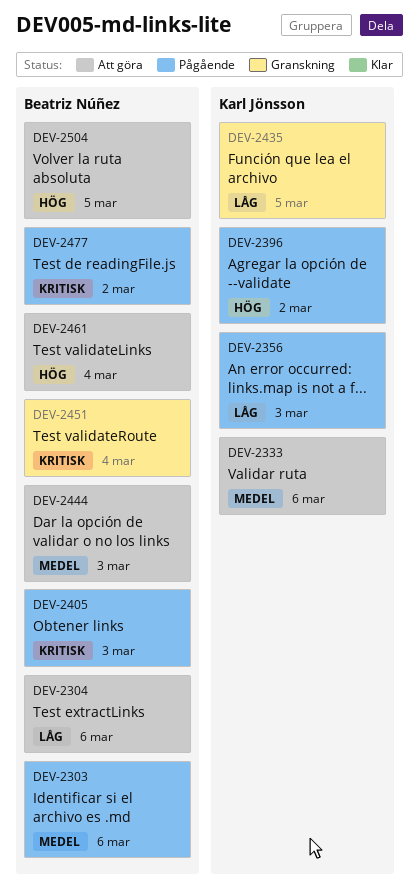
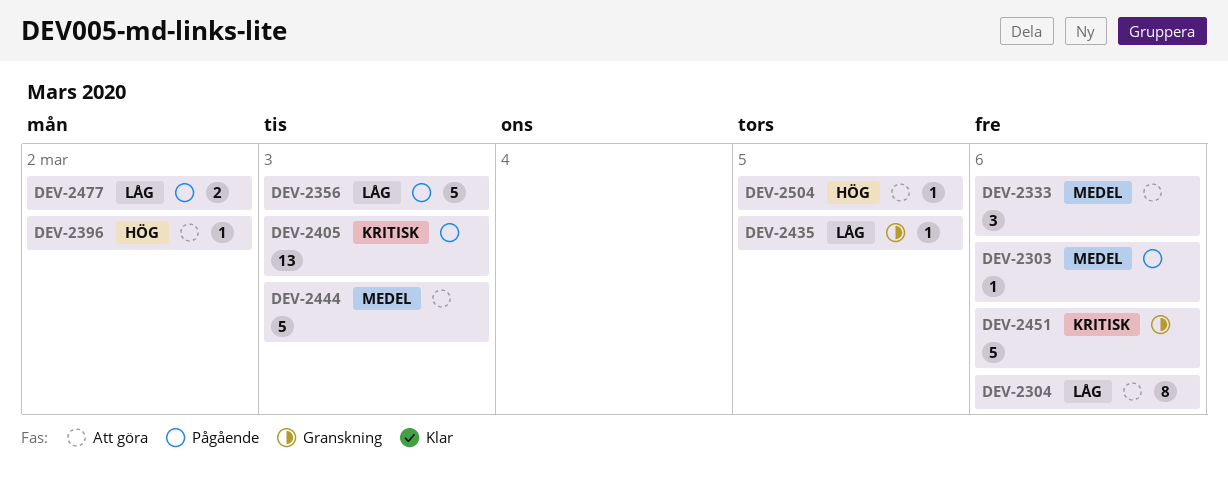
DEV-2396, status: Pågående -> Att göra
DEV-2451, due: Mar 4 -> Mar 6
DEV-2461: present -> none
DEV-2477, priority: Kritisk -> Låg

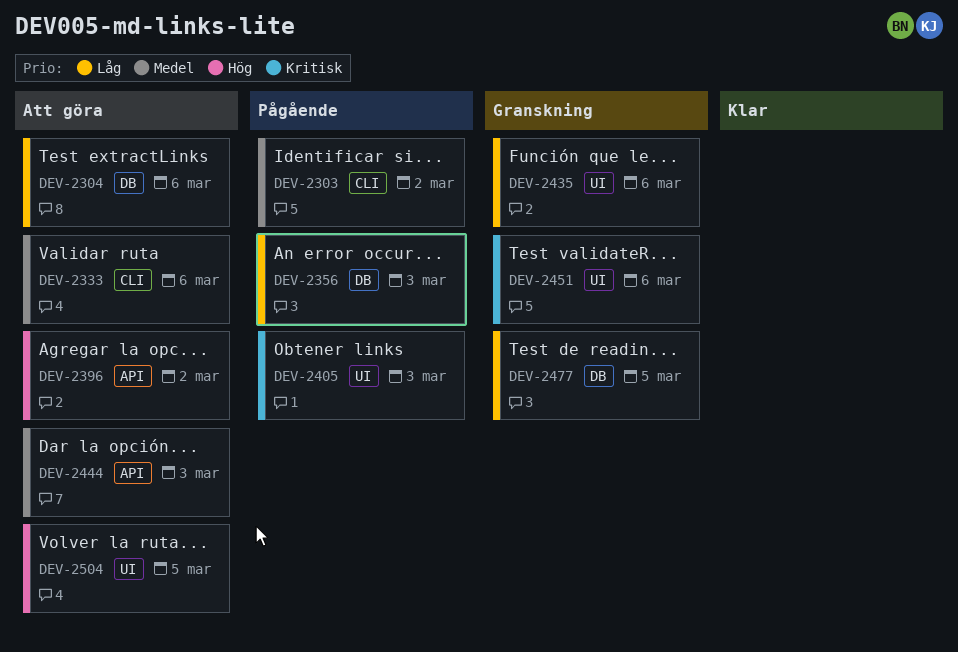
DEV-2303, due: Mar 6 -> Mar 2
DEV-2435, due: Mar 5 -> Mar 6
DEV-2477, status: Pågående -> Granskning
DEV-2477, due: Mar 2 -> Mar 5

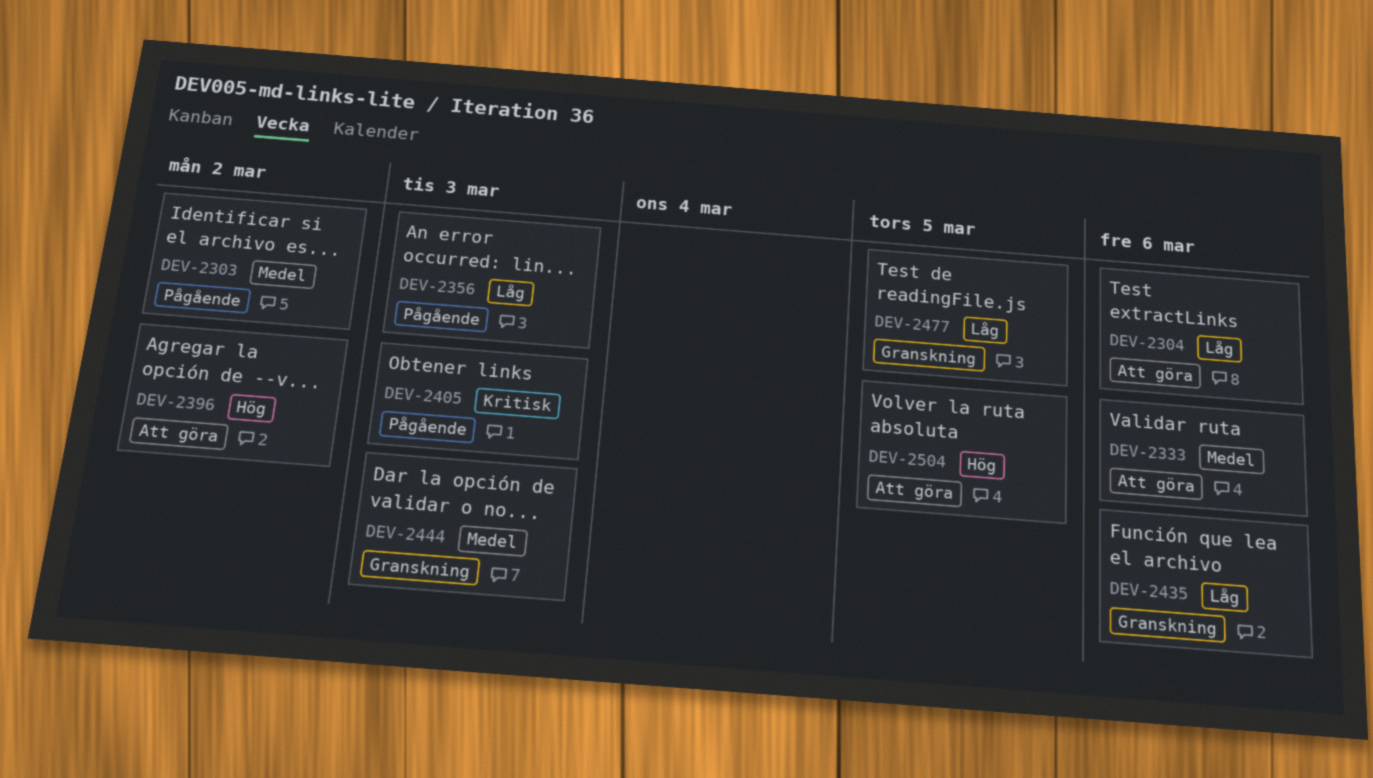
DEV-2444, status: Att göra -> Granskning
DEV-2451: present -> none

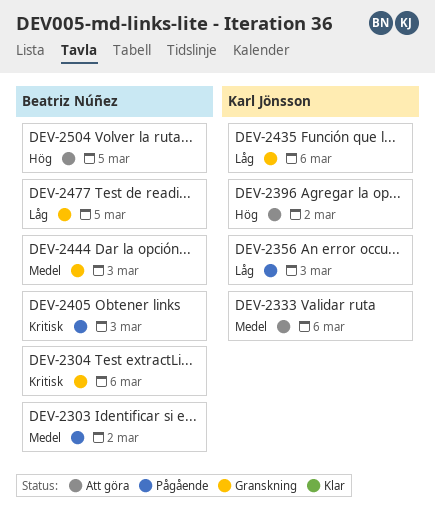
DEV-2304, status: Att göra -> Granskning
DEV-2304, priority: Låg -> Kritisk

